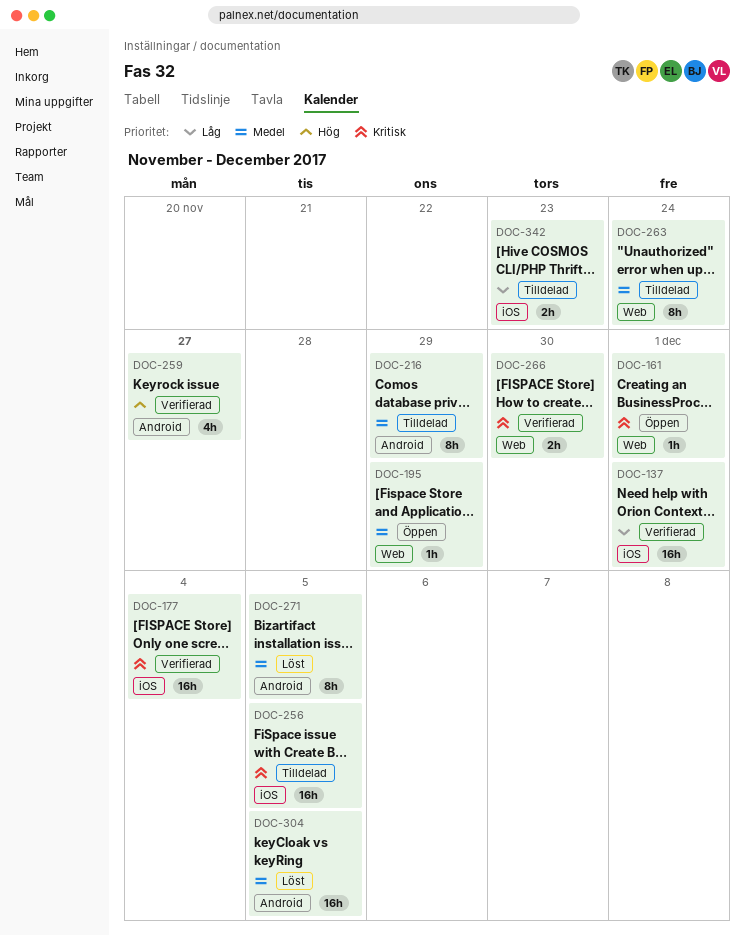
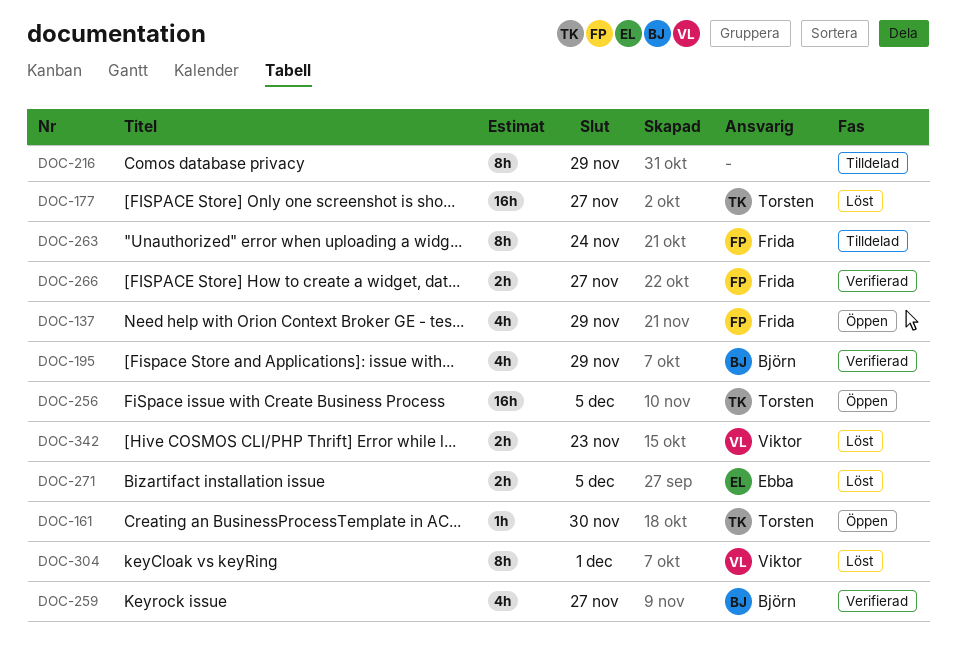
DOC-137, status: Verifierad -> Öppen
DOC-137, estimate: 16h -> 4h
DOC-137, due: Dec 1 -> Nov 29
DOC-161, due: Dec 1 -> Nov 30
DOC-177, status: Verifierad -> Löst
DOC-177, due: Dec 4 -> Nov 27
DOC-195, status: Öppen -> Verifierad
DOC-195, estimate: 1h -> 4h
DOC-256, status: Tilldelad -> Öppen
DOC-266, due: Nov 30 -> Nov 27
DOC-271, estimate: 8h -> 2h
DOC-304, estimate: 16h -> 8h
DOC-304, due: Dec 5 -> Dec 1
DOC-342, status: Tilldelad -> Löst

